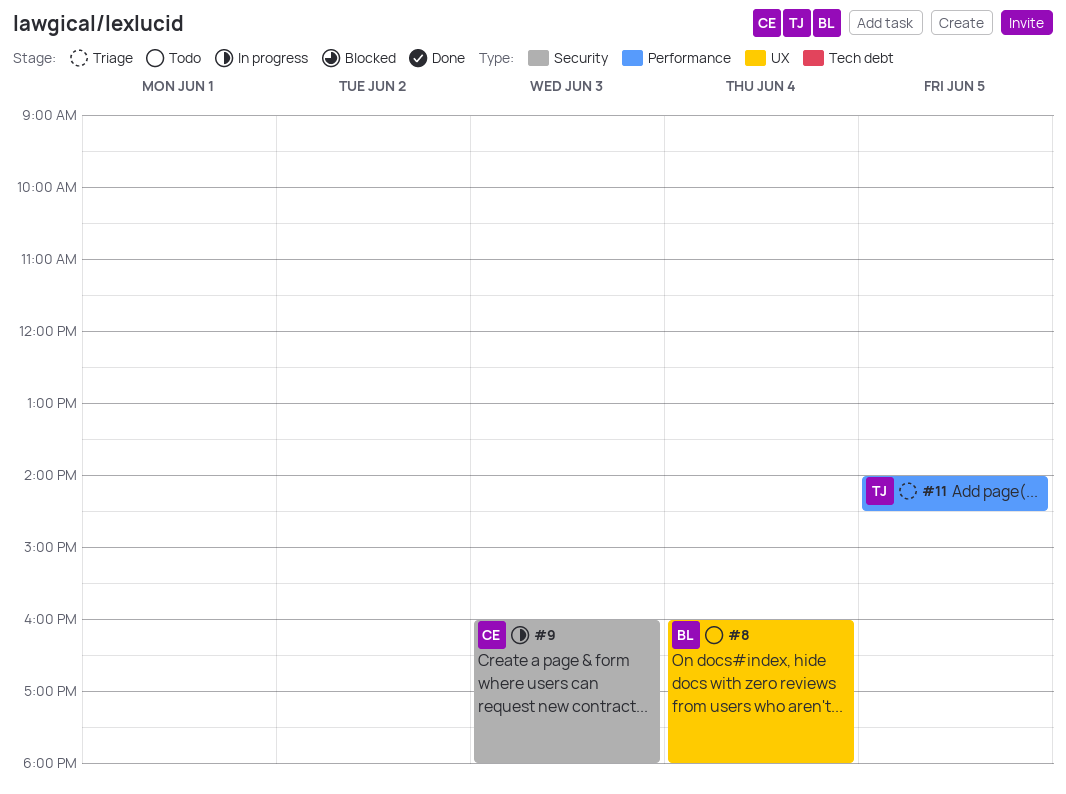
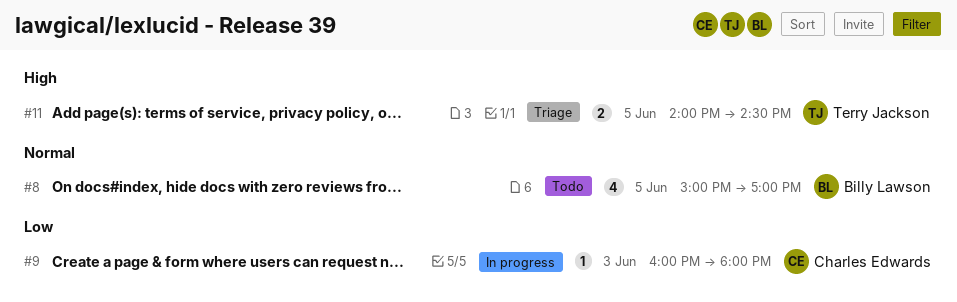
#8, day: Jun 4 -> Jun 5
#8, begins: 16:00 -> 15:00
#8, ends: 18:00 -> 17:00

